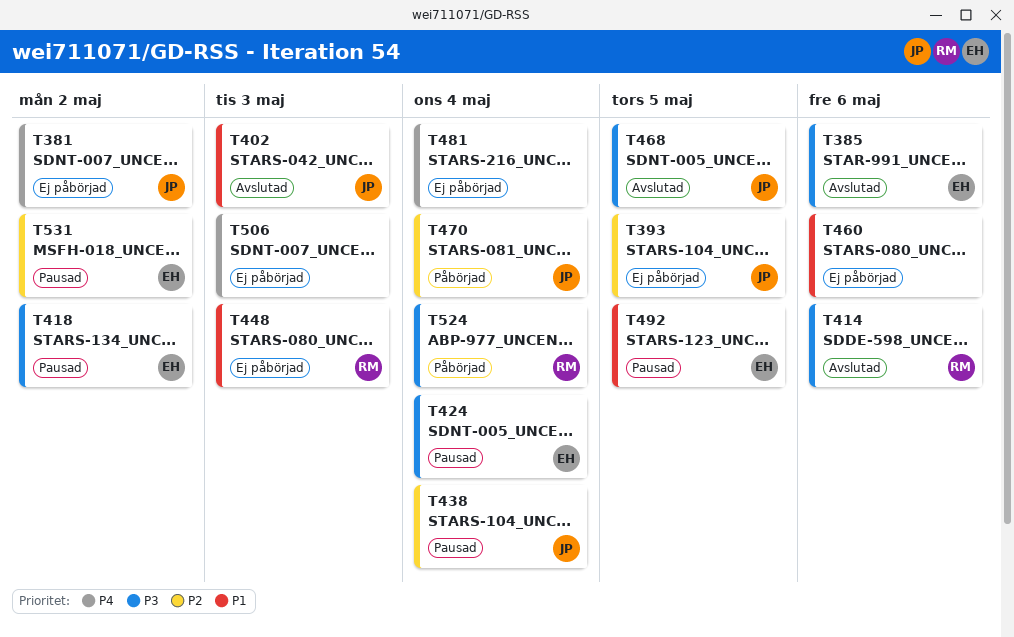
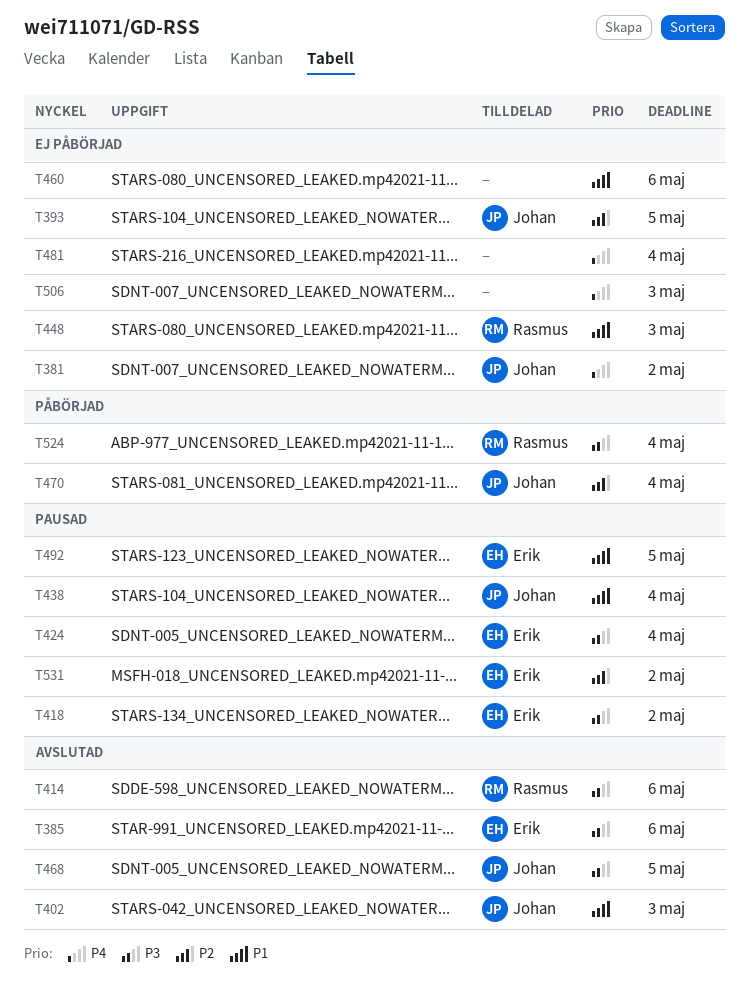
T438, priority: P2 -> P1

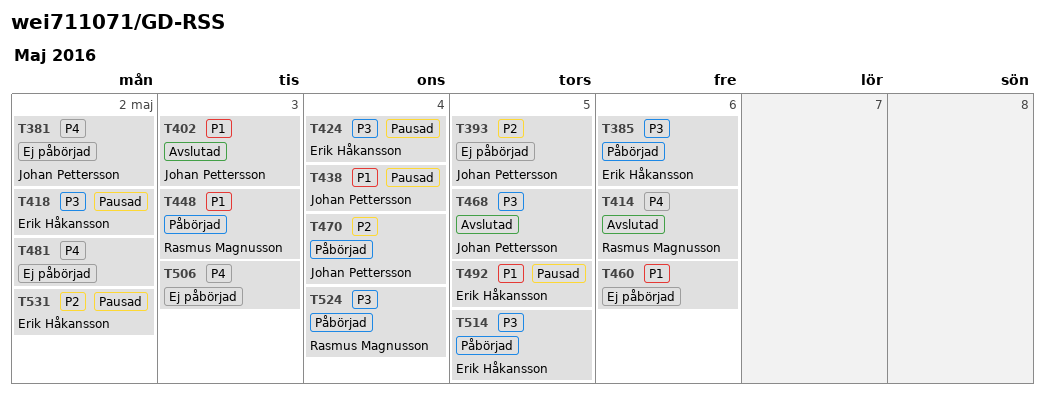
T385, status: Avslutad -> Påbörjad
T414, priority: P3 -> P4
T448, status: Ej påbörjad -> Påbörjad
T481, due: May 4 -> May 2
T514: none -> present

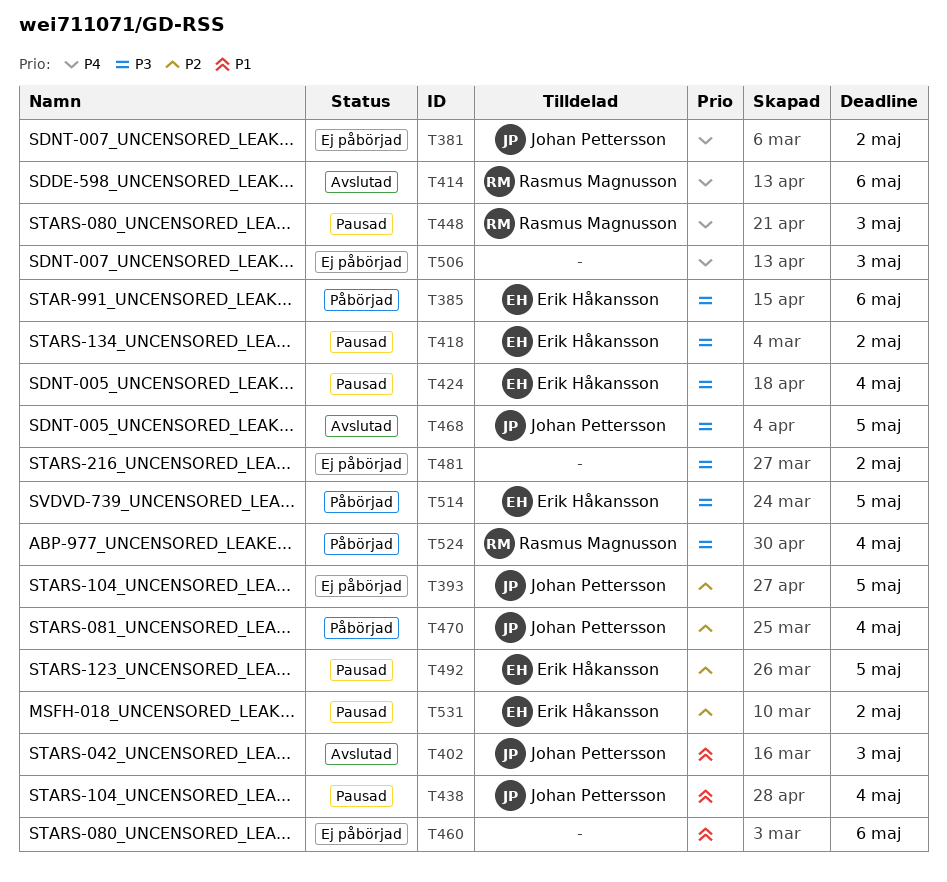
T448, status: Påbörjad -> Pausad
T448, priority: P1 -> P4
T481, priority: P4 -> P3
T492, priority: P1 -> P2

